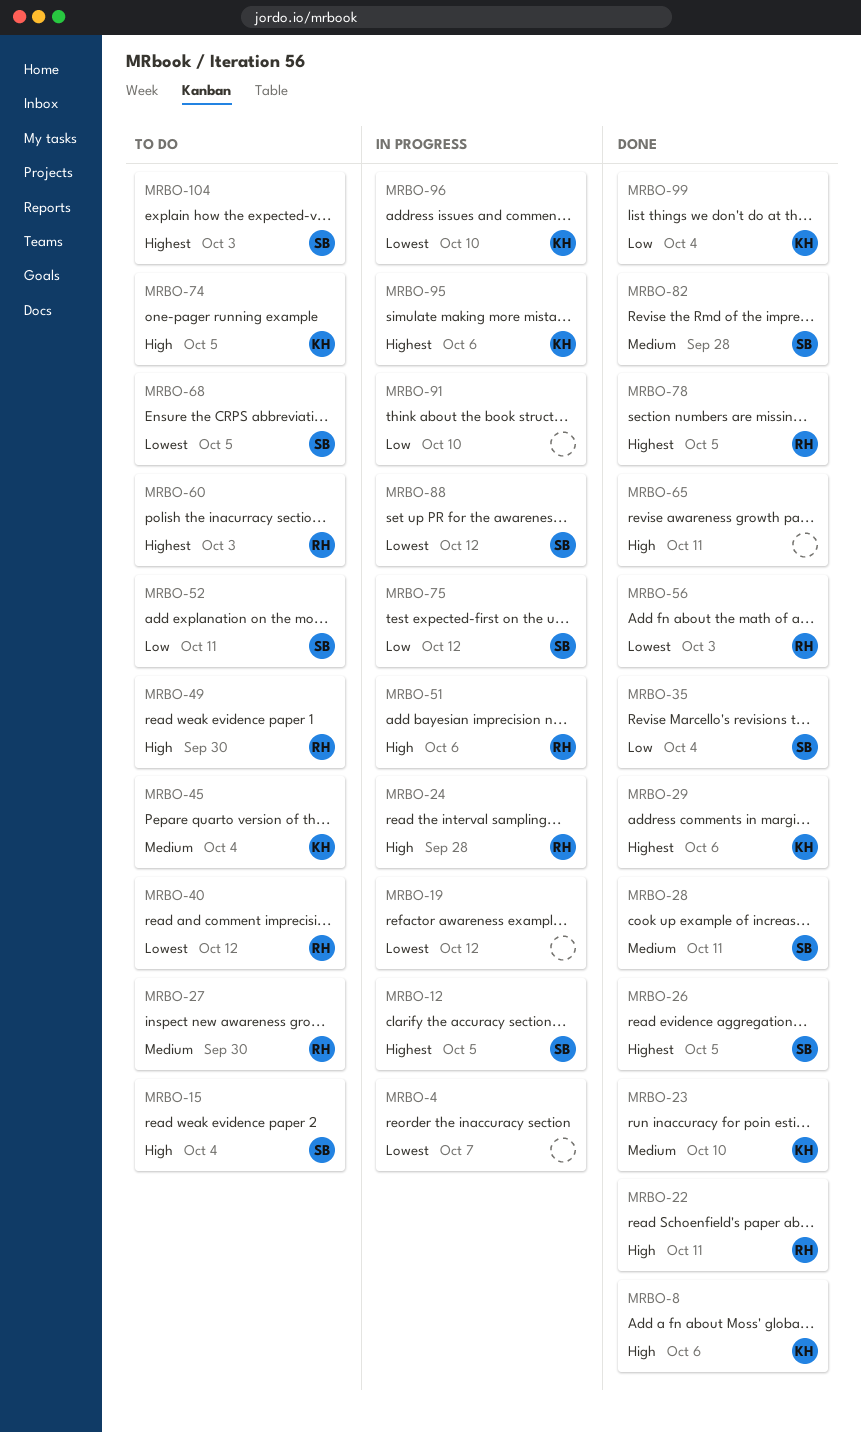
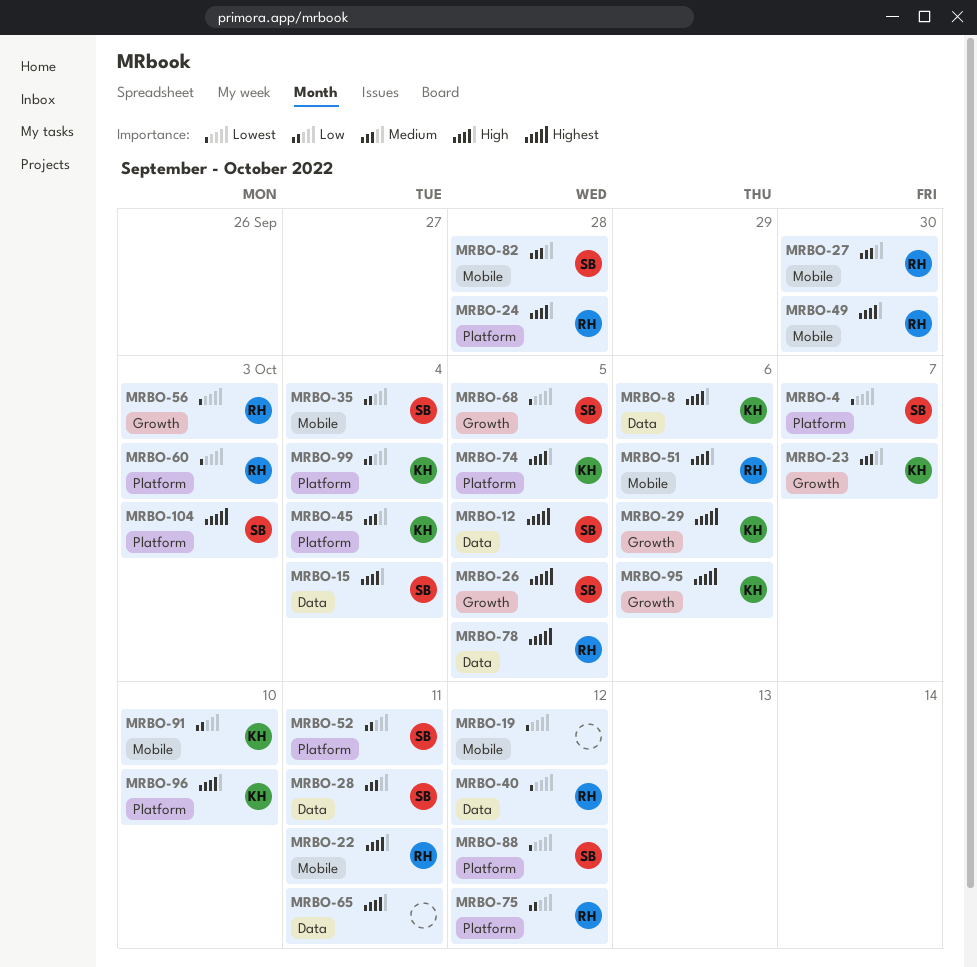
MRBO-4, owner: none -> SB
MRBO-23, due: Oct 10 -> Oct 7
MRBO-60, priority: Highest -> Lowest
MRBO-75, owner: SB -> RH
MRBO-91, owner: none -> KH
MRBO-96, priority: Lowest -> High

